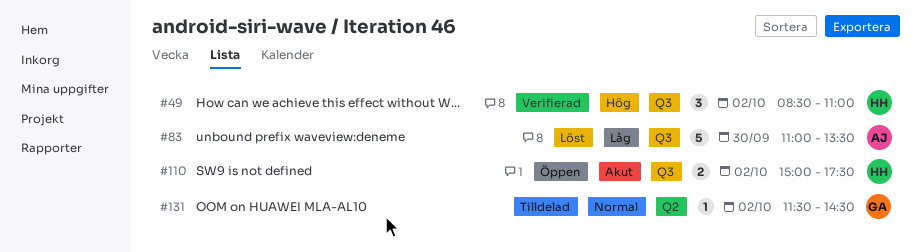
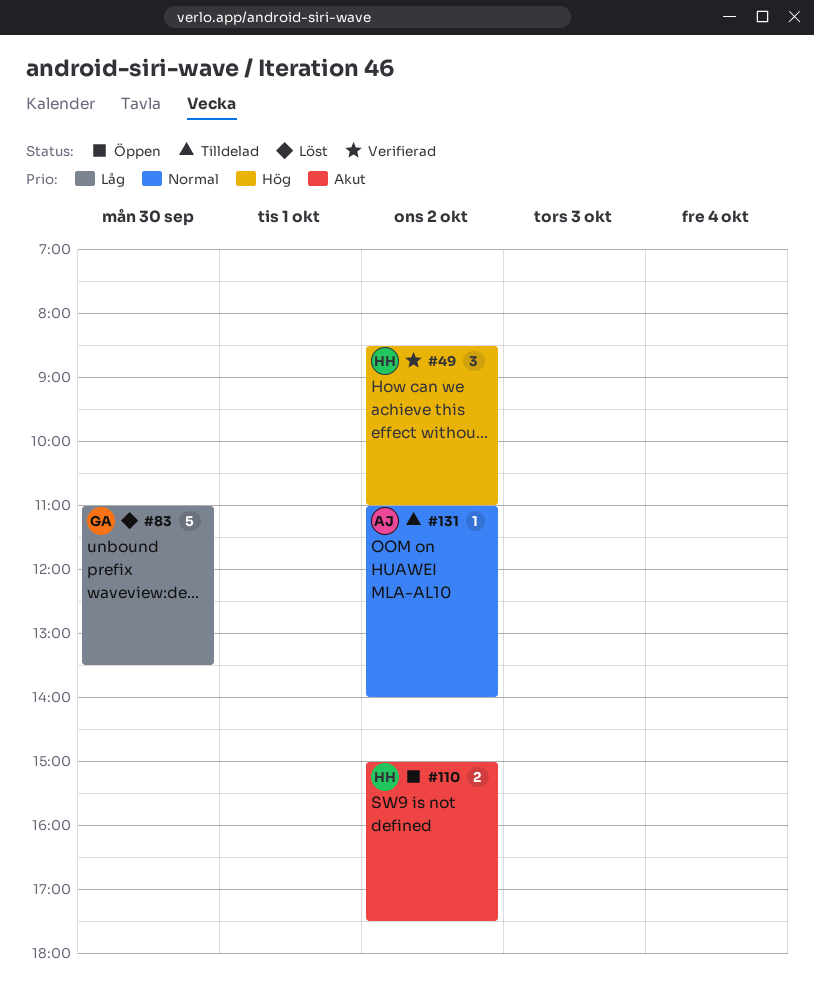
#83, owner: AJ -> GA
#131, owner: GA -> AJ
#131, begins: 11:30 -> 11:00
#131, ends: 14:30 -> 14:00

